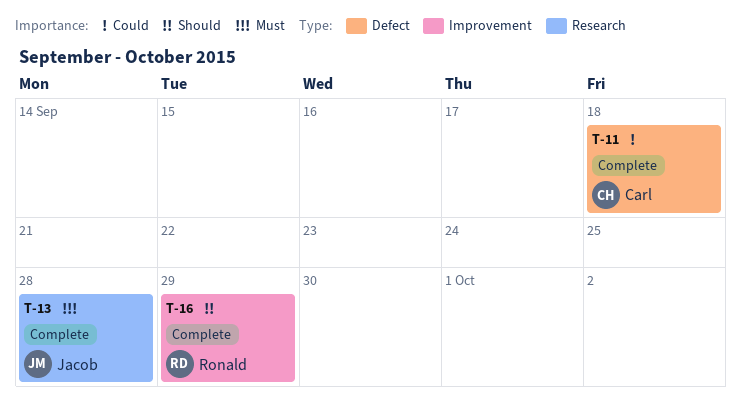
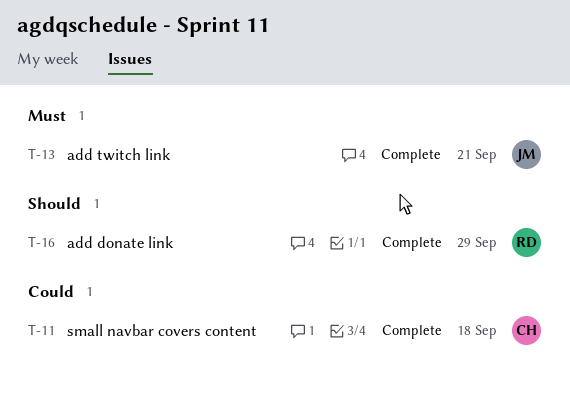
T-13, due: Sep 28 -> Sep 21

